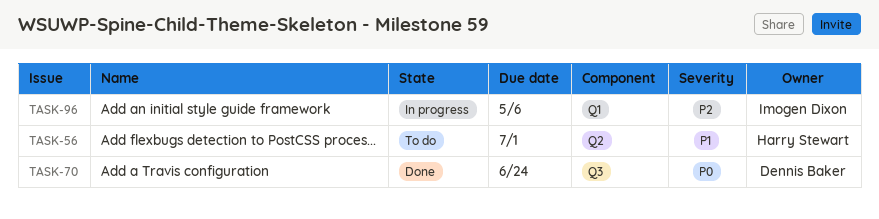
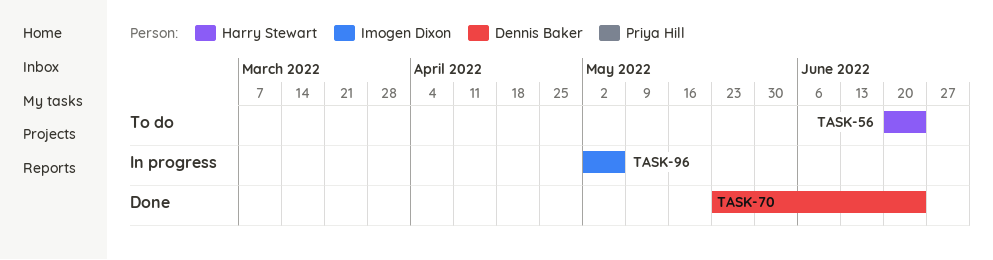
TASK-56, due: Jul 1 -> Jun 24

